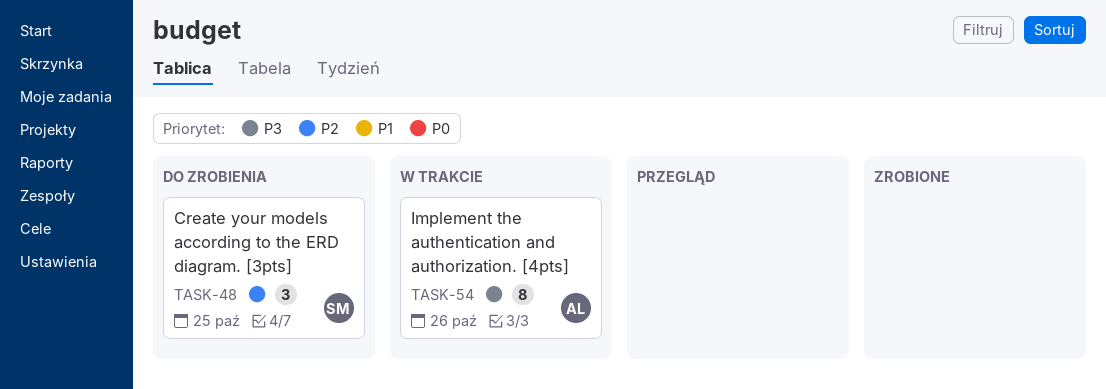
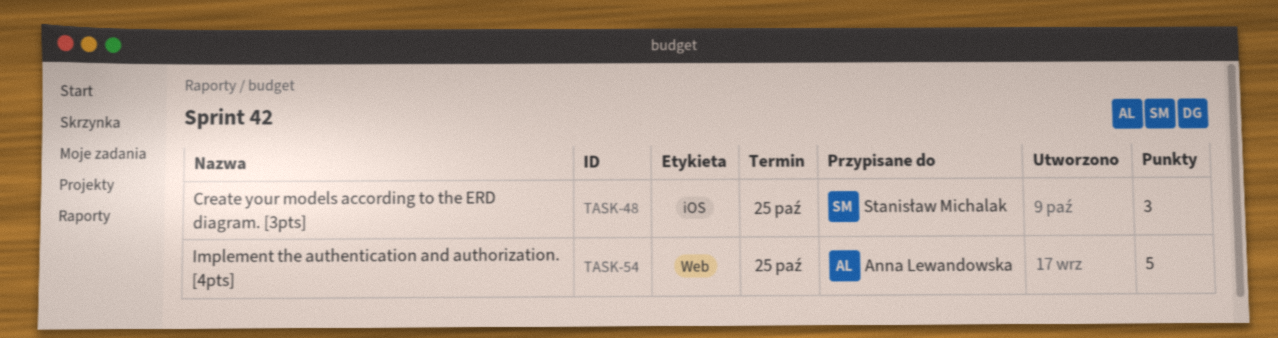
TASK-54, estimate: 8 -> 5
TASK-54, due: Oct 26 -> Oct 25

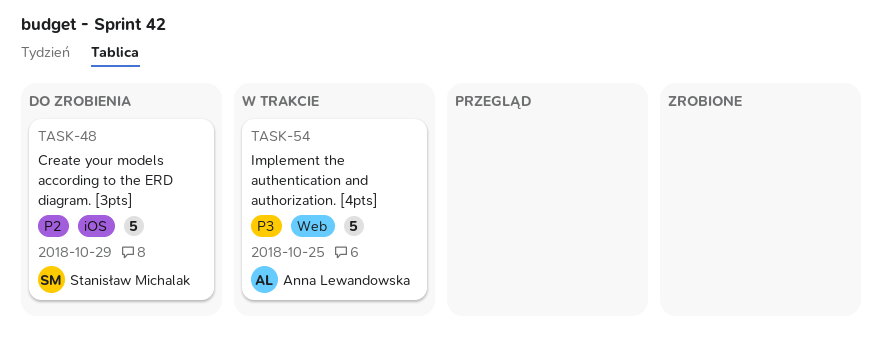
TASK-48, estimate: 3 -> 5
TASK-48, due: Oct 25 -> Oct 29

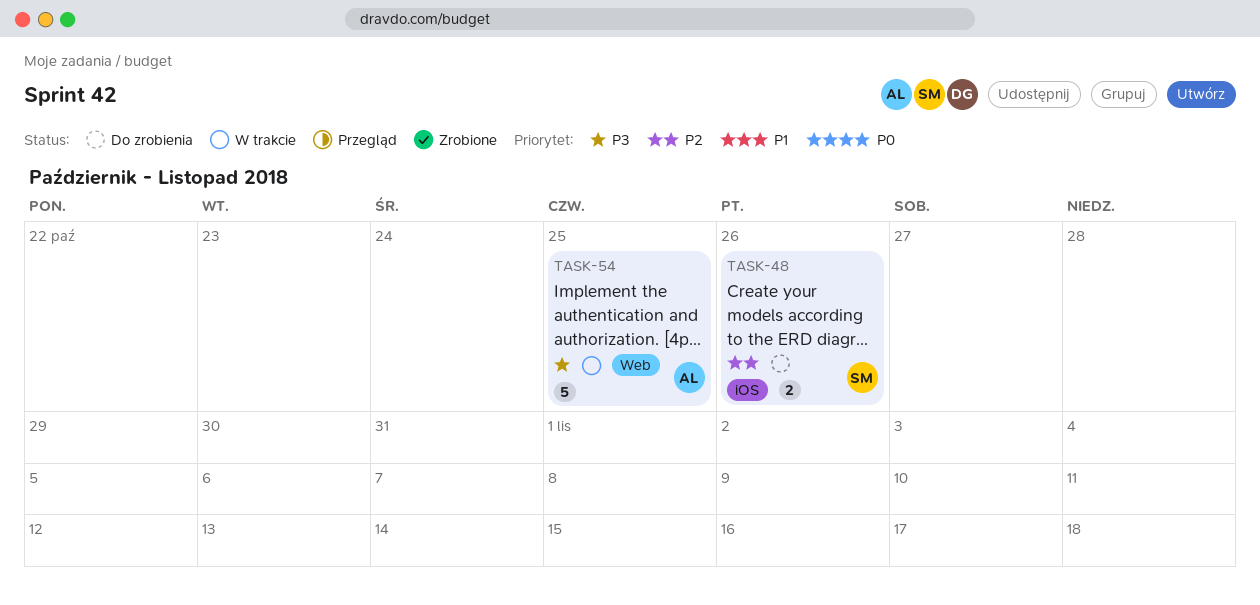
TASK-48, estimate: 5 -> 2
TASK-48, due: Oct 29 -> Oct 26

